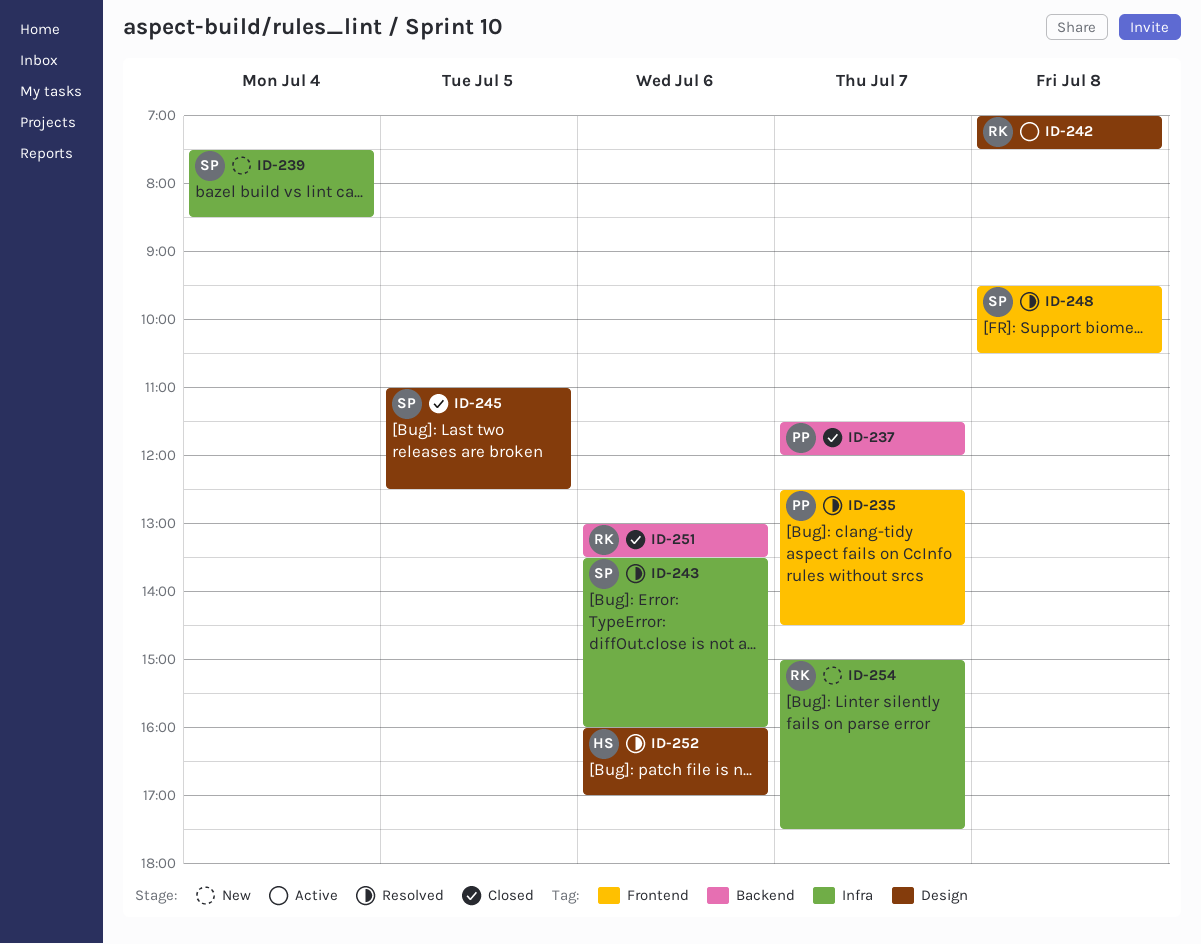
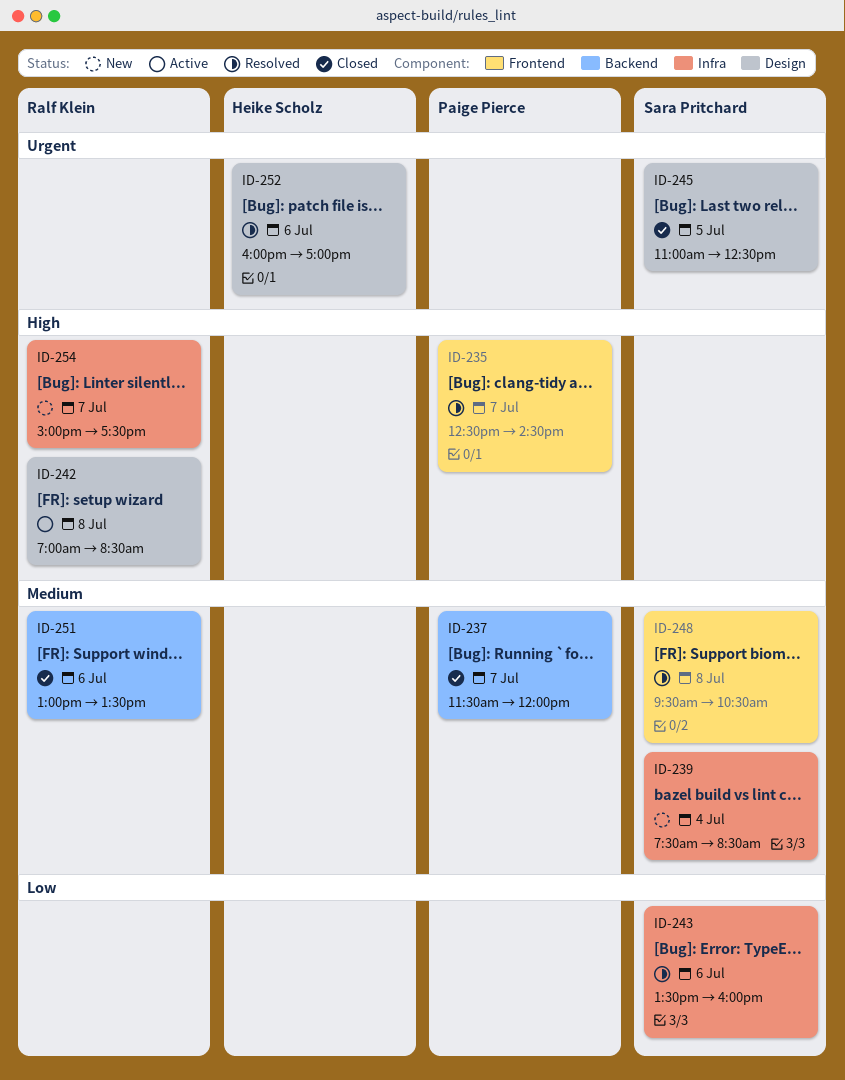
ID-242, ends: 07:30 -> 08:30

